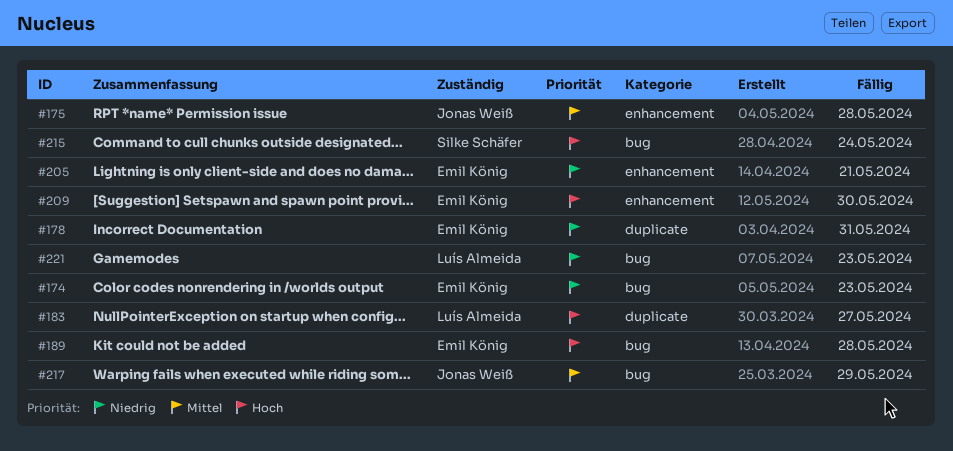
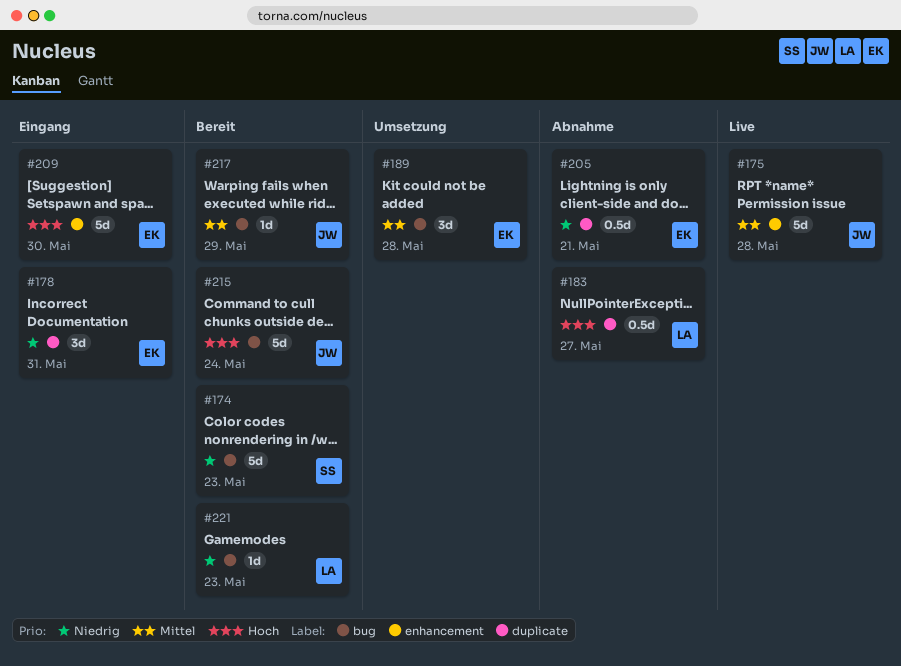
#174, owner: Emil König -> Silke Schäfer
#189, priority: Hoch -> Mittel
#205, label: enhancement -> duplicate
#215, owner: Silke Schäfer -> Jonas Weiß

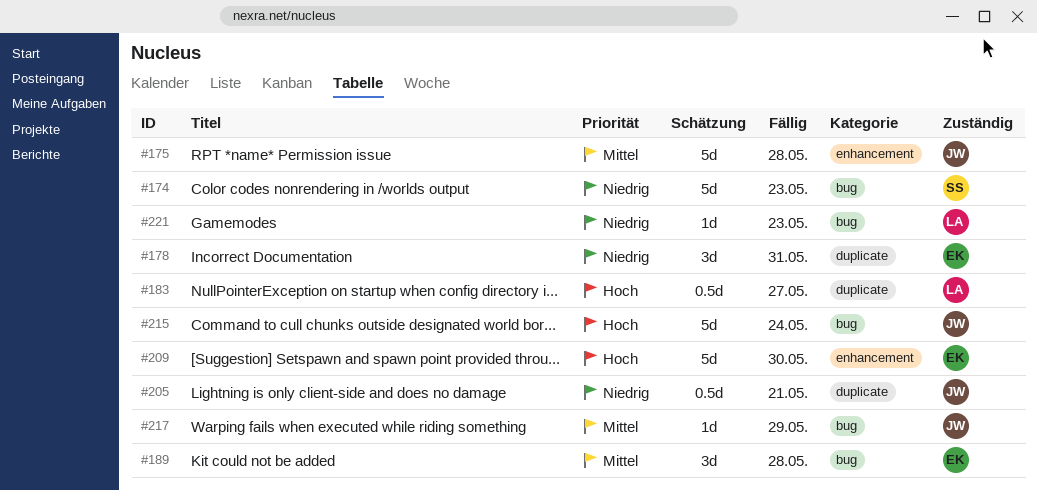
#205, owner: EK -> JW

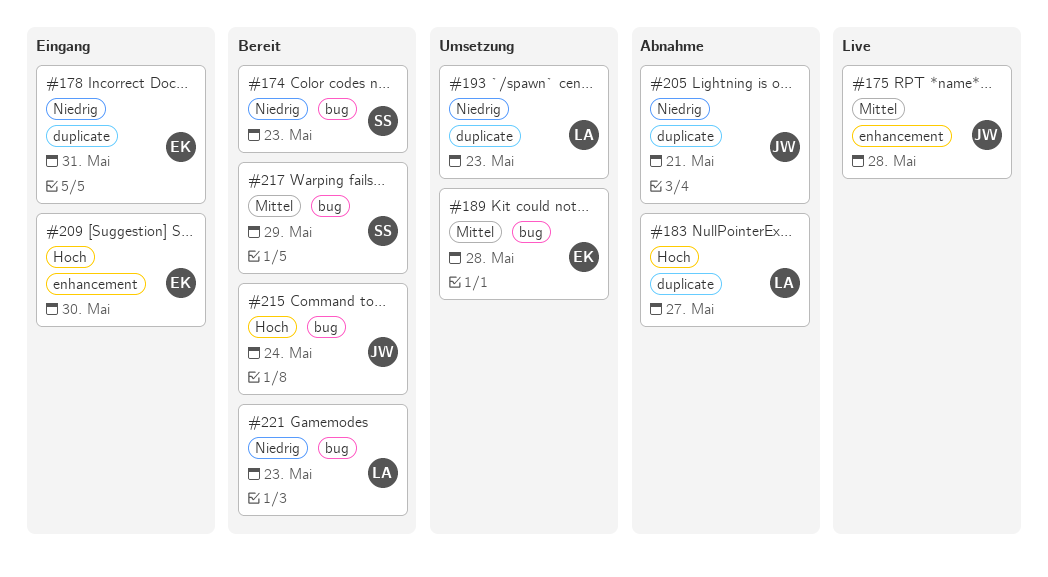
#193: none -> present
#217, owner: JW -> SS

